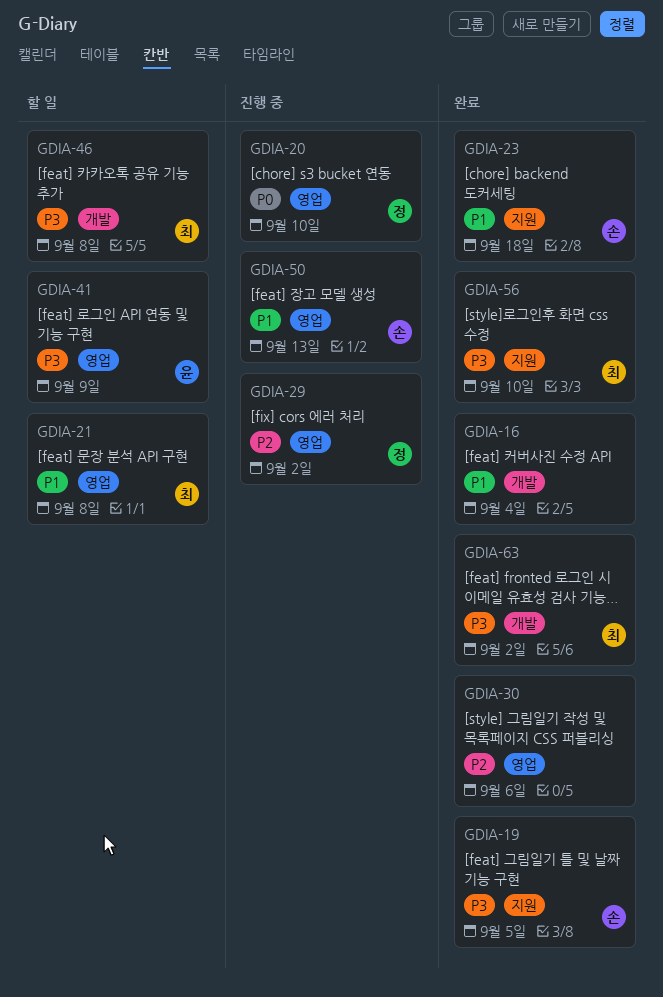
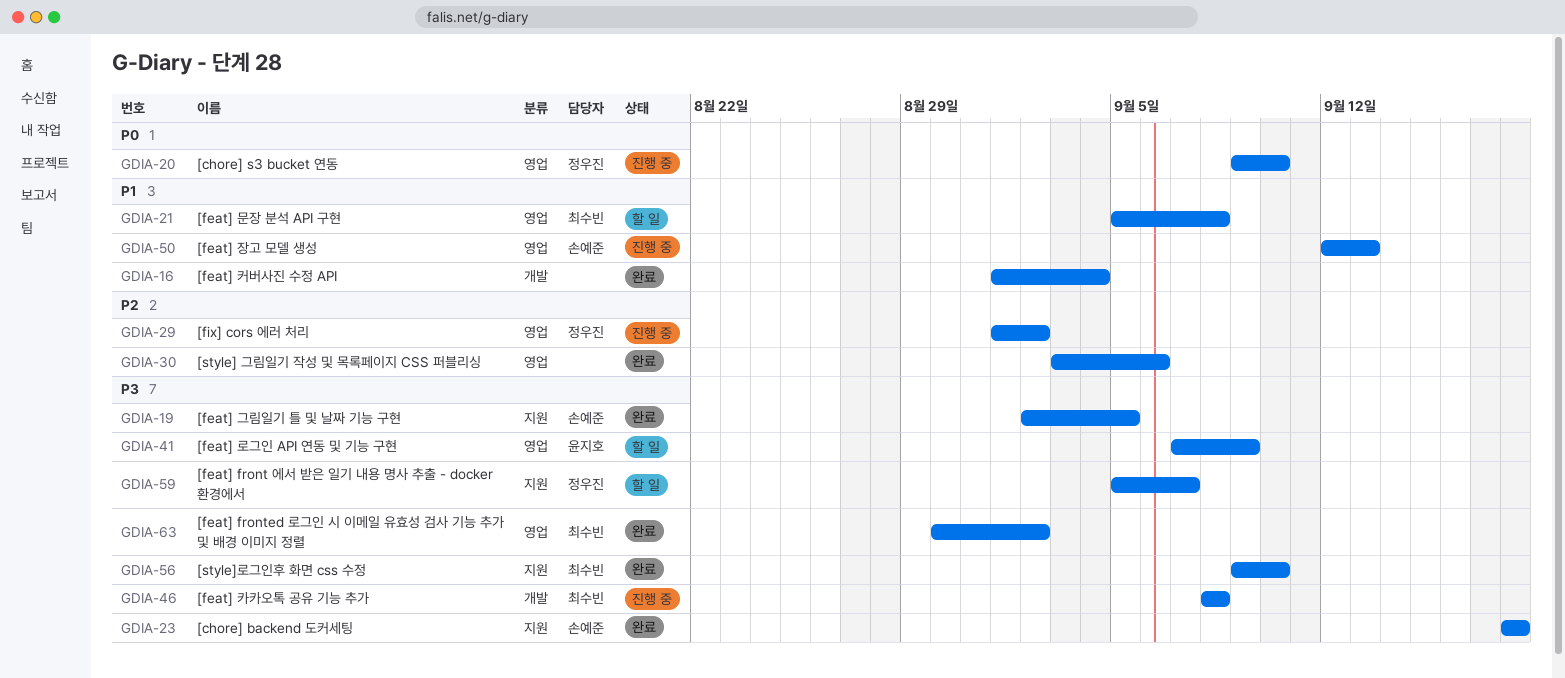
GDIA-23, priority: P1 -> P3
GDIA-46, status: 할 일 -> 진행 중
GDIA-59: none -> present
GDIA-63, label: 개발 -> 영업

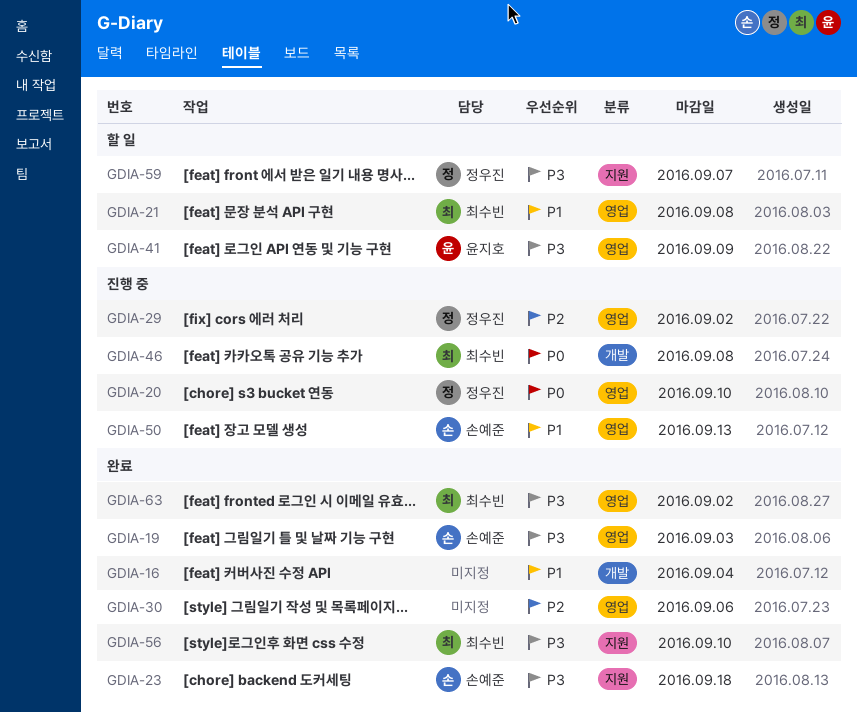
GDIA-19, label: 지원 -> 영업
GDIA-19, due: Sep 5 -> Sep 3
GDIA-46, priority: P3 -> P0

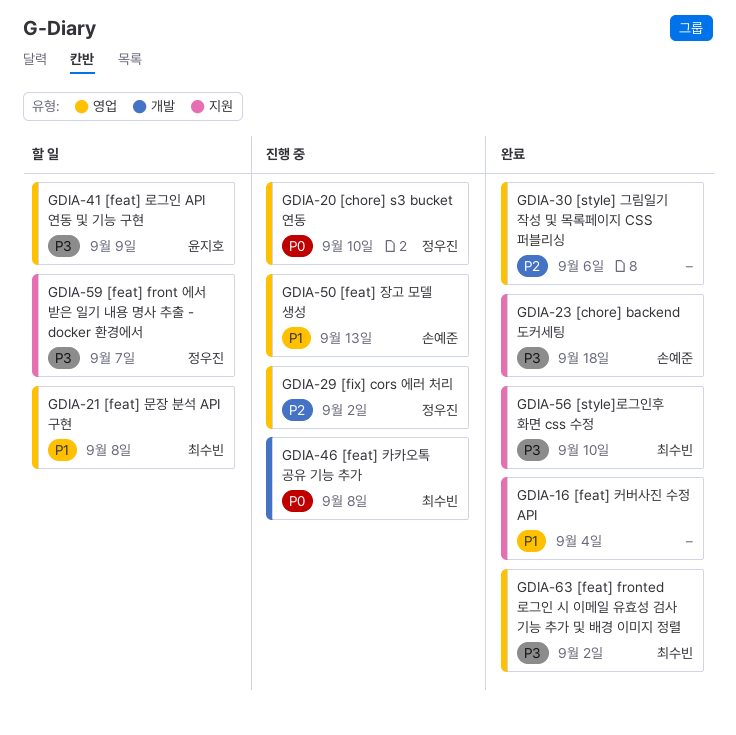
GDIA-16, label: 개발 -> 지원
GDIA-19: present -> none

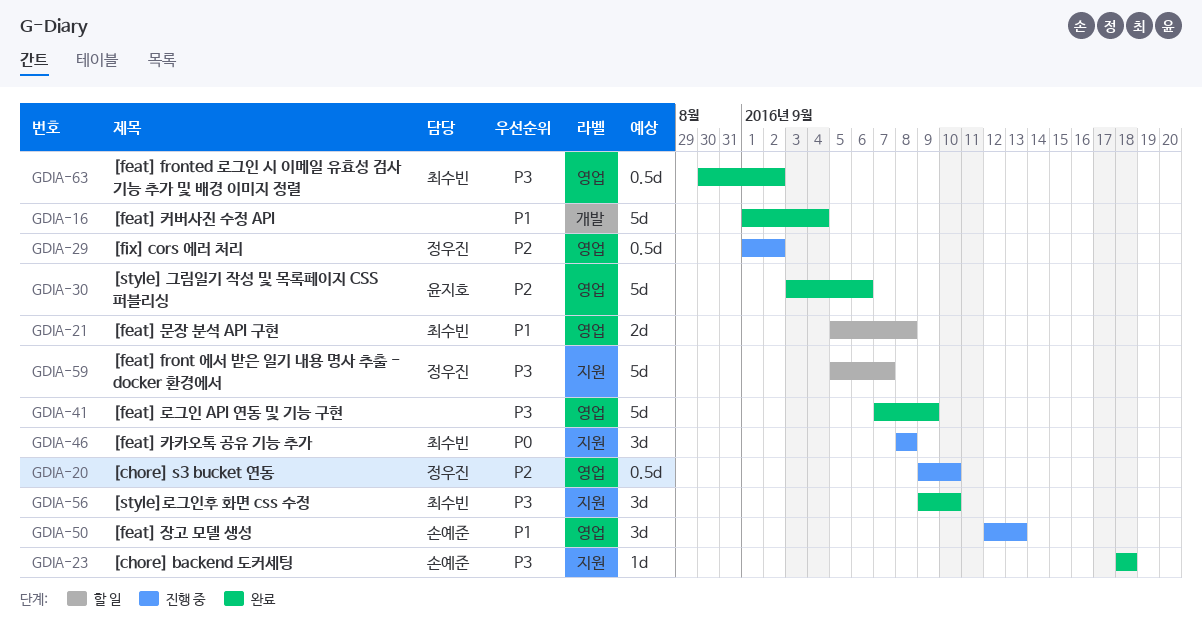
GDIA-16, label: 지원 -> 개발
GDIA-20, priority: P0 -> P2
GDIA-30, owner: none -> 윤지호
GDIA-41, status: 할 일 -> 완료
GDIA-41, owner: 윤지호 -> none
GDIA-46, label: 개발 -> 지원

